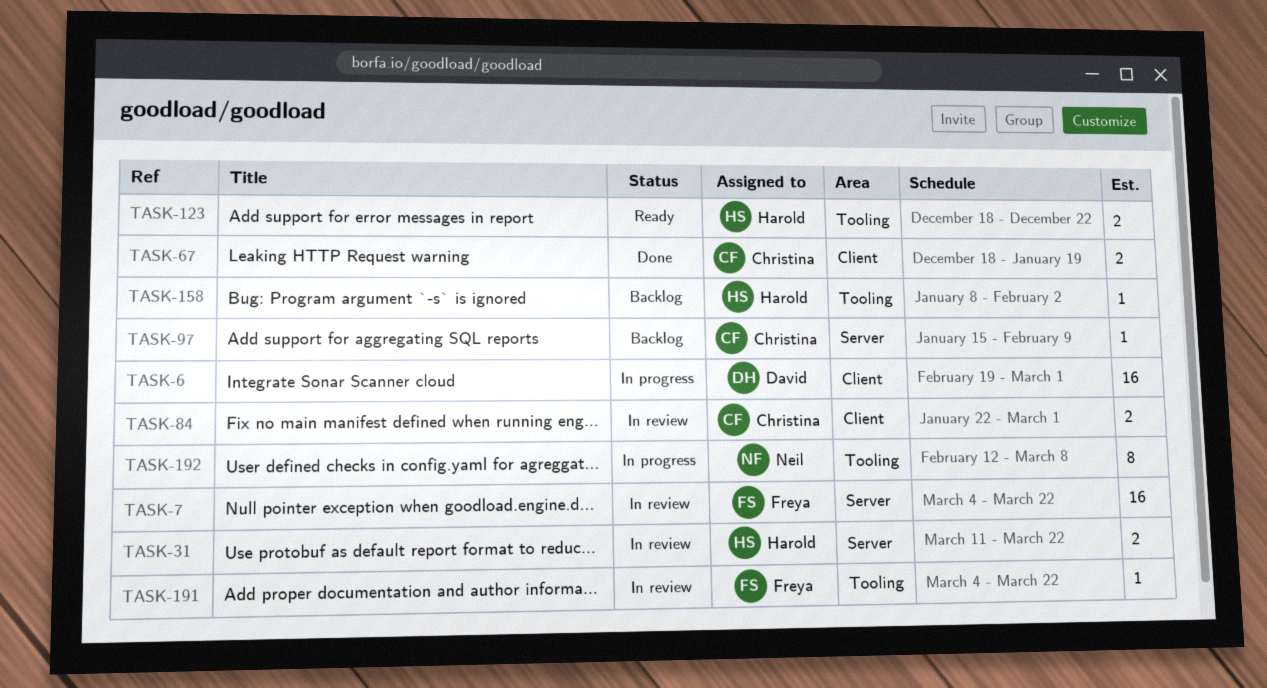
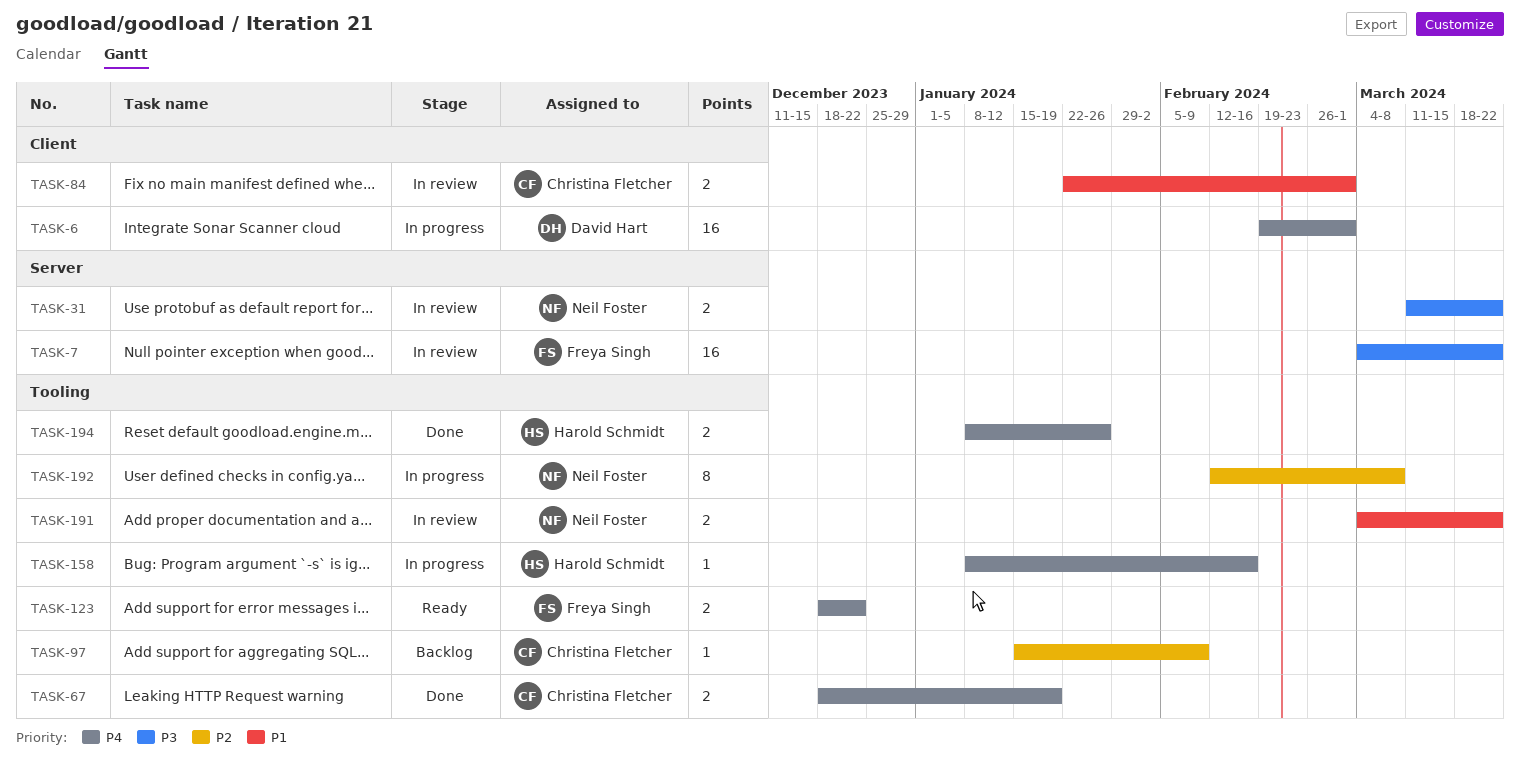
TASK-31, owner: Harold Schmidt -> Neil Foster
TASK-67, label: Client -> Tooling
TASK-97, label: Server -> Tooling
TASK-123, owner: Harold Schmidt -> Freya Singh
TASK-158, status: Backlog -> In progress
TASK-158, due: Feb 2 -> Feb 16
TASK-191, owner: Freya Singh -> Neil Foster
TASK-191, estimate: 1 -> 2
TASK-194: none -> present

